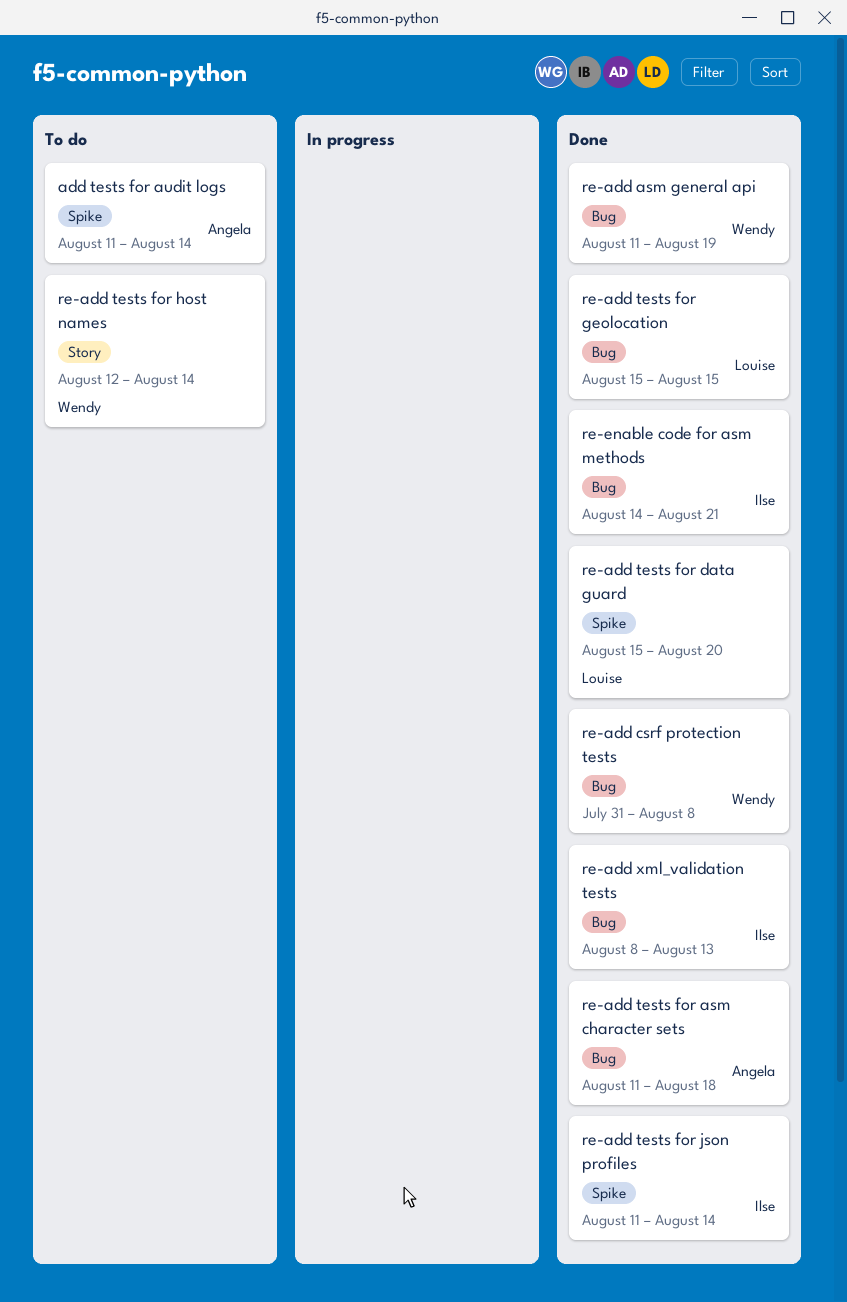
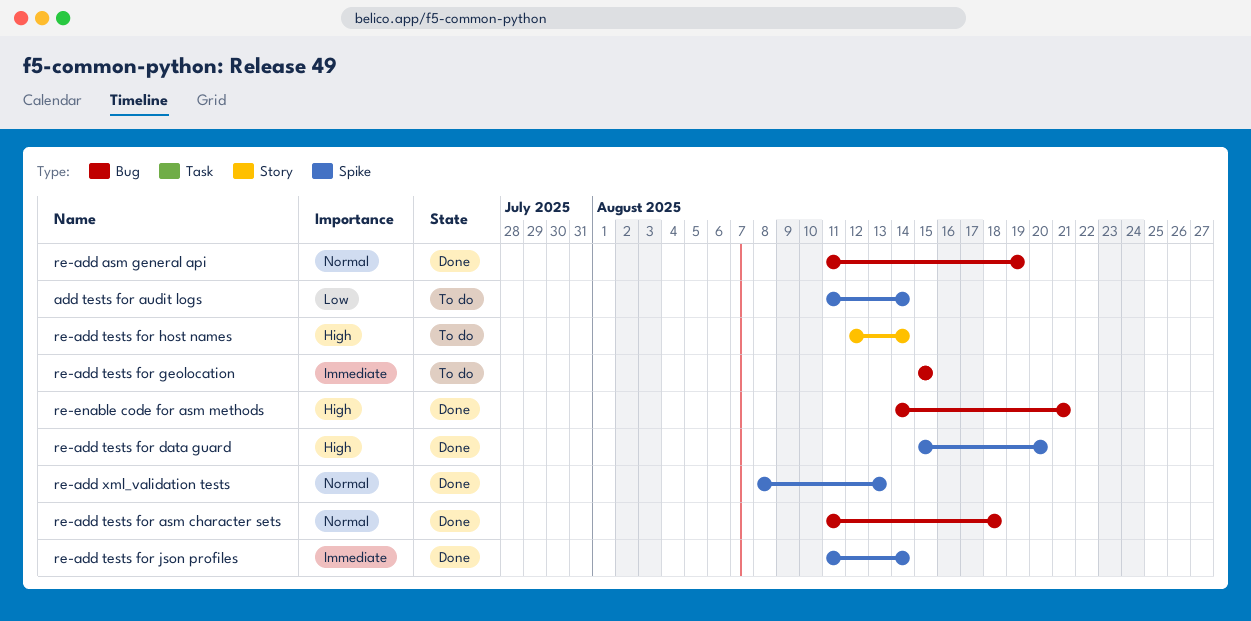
re-add csrf protection tests: present -> none
re-add tests for geolocation, status: Done -> To do
re-add xml_validation tests, label: Bug -> Spike

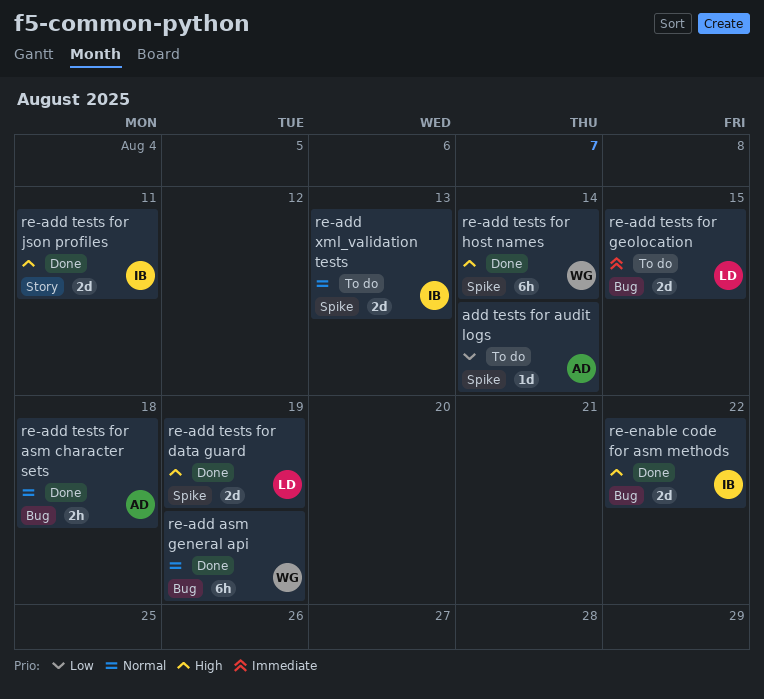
re-add tests for data guard, due: Aug 20 -> Aug 19
re-add tests for host names, status: To do -> Done
re-add tests for host names, label: Story -> Spike
re-add tests for json profiles, priority: Immediate -> High
re-add tests for json profiles, label: Spike -> Story
re-add tests for json profiles, due: Aug 14 -> Aug 11
re-add xml_validation tests, status: Done -> To do
re-enable code for asm methods, due: Aug 21 -> Aug 22

